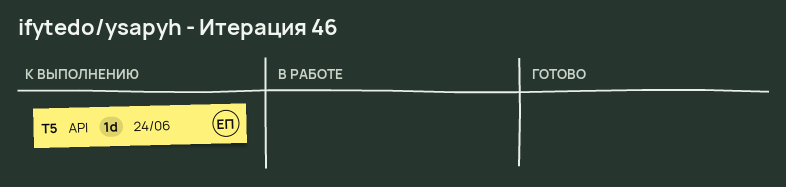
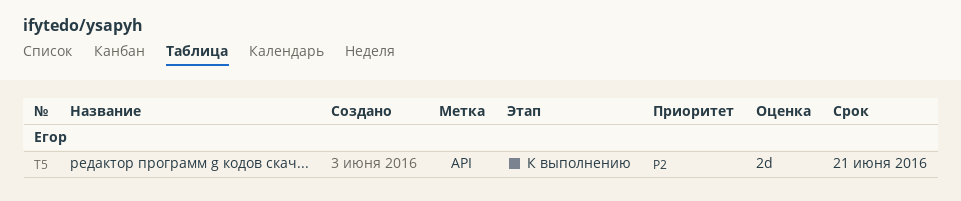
T5, estimate: 1d -> 2d
T5, due: Jun 24 -> Jun 21

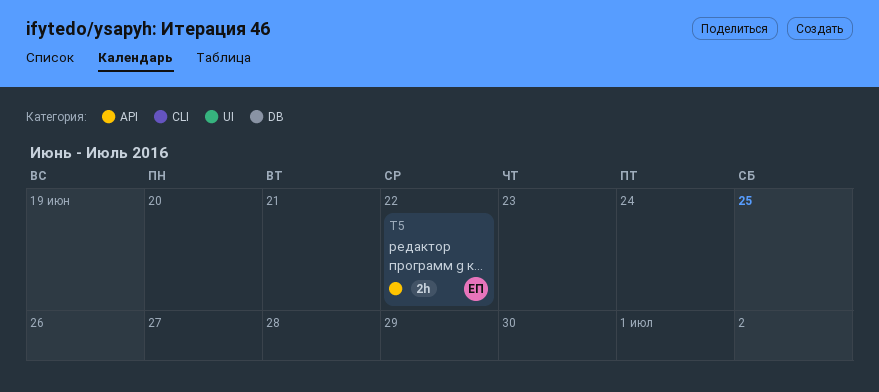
T5, estimate: 2d -> 2h
T5, due: Jun 21 -> Jun 22

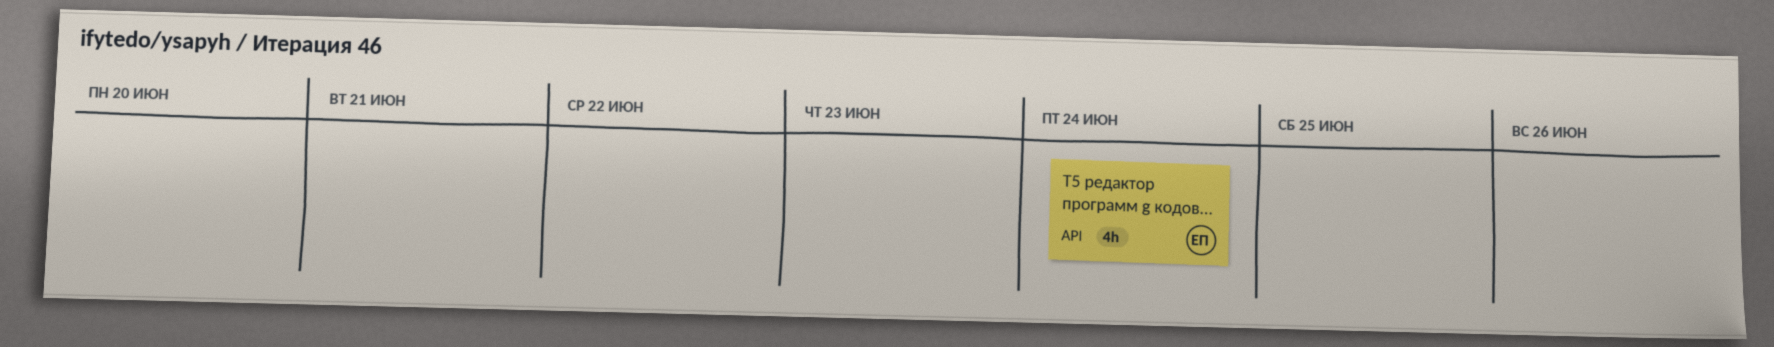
T5, estimate: 2h -> 4h
T5, due: Jun 22 -> Jun 24

